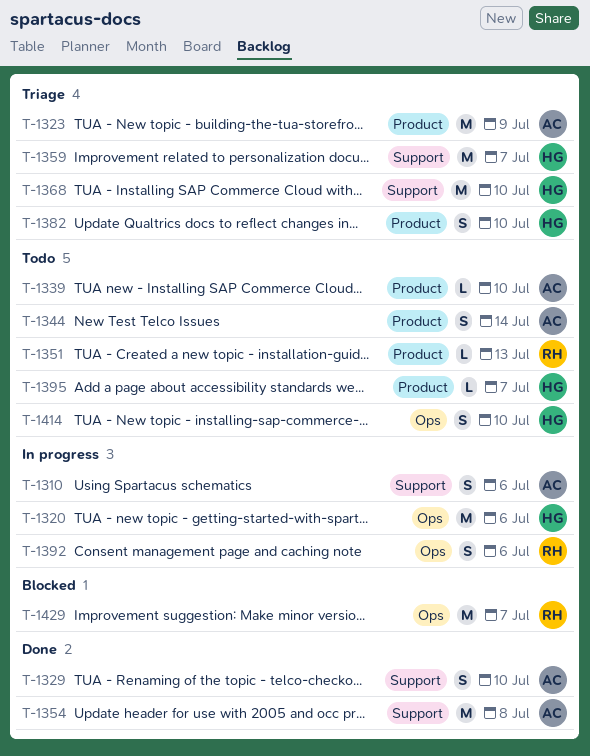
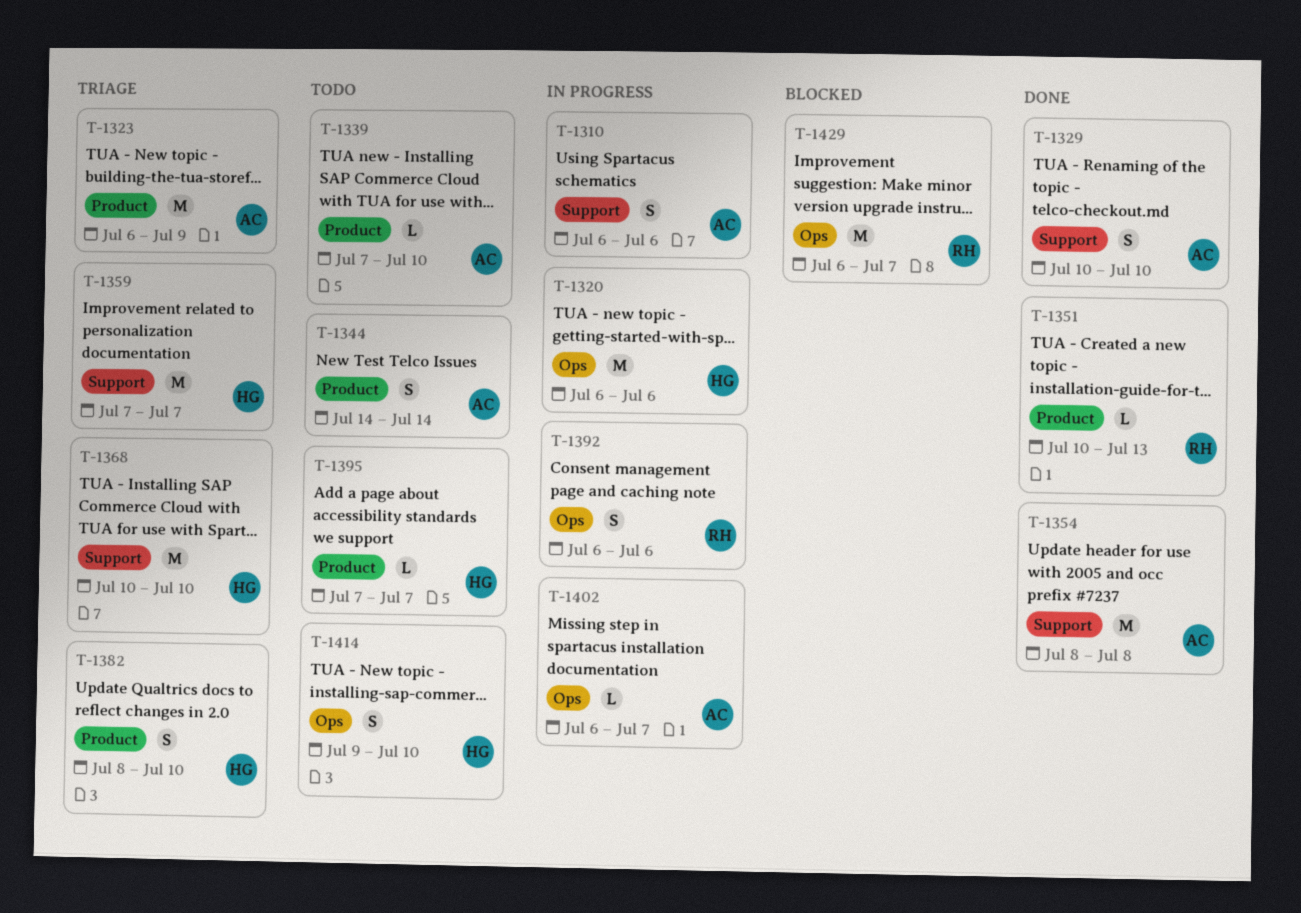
T-1351, status: Todo -> Done
T-1402: none -> present

